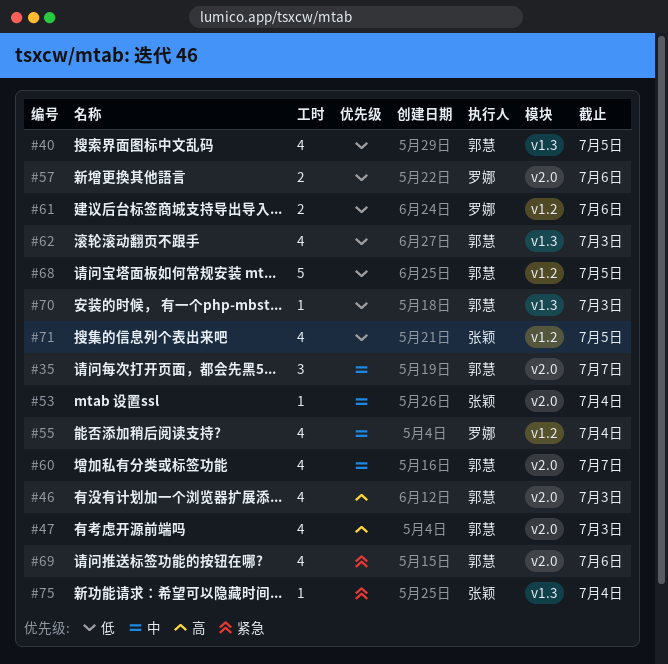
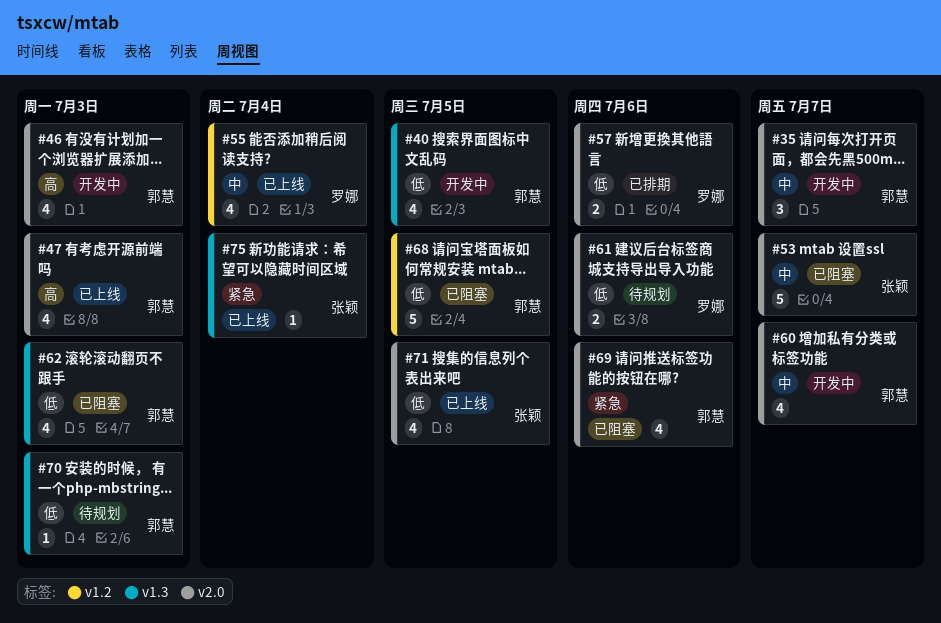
#53, estimate: 1 -> 5
#53, due: Jul 4 -> Jul 7
#61, label: v1.2 -> v2.0
#71, label: v1.2 -> v2.0

